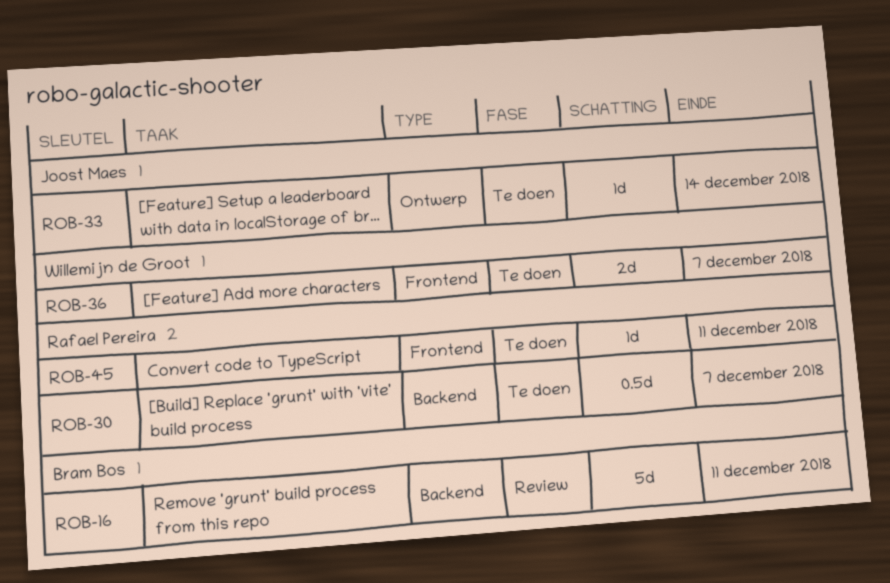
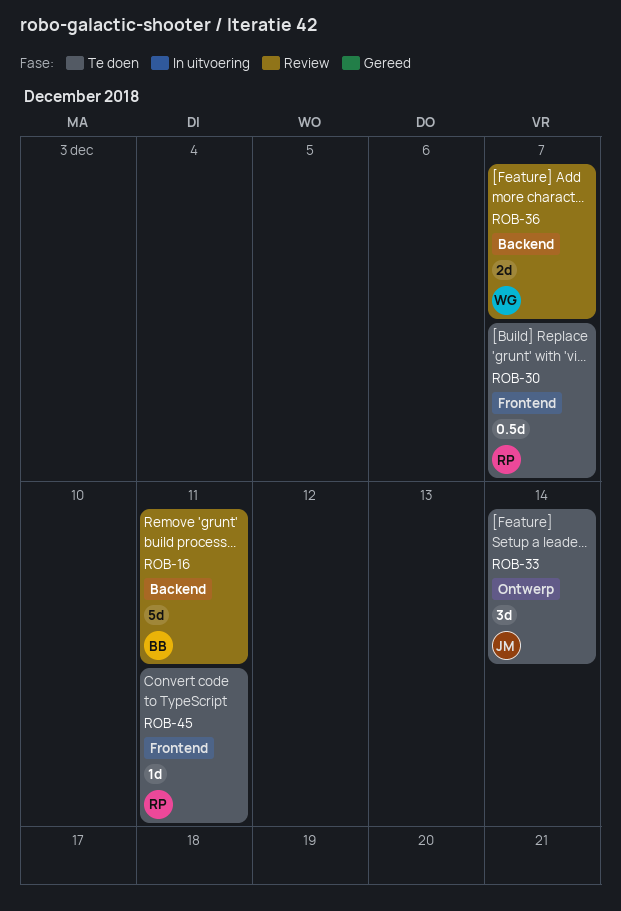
ROB-30, label: Backend -> Frontend
ROB-33, estimate: 1d -> 3d
ROB-36, status: Te doen -> Review
ROB-36, label: Frontend -> Backend

